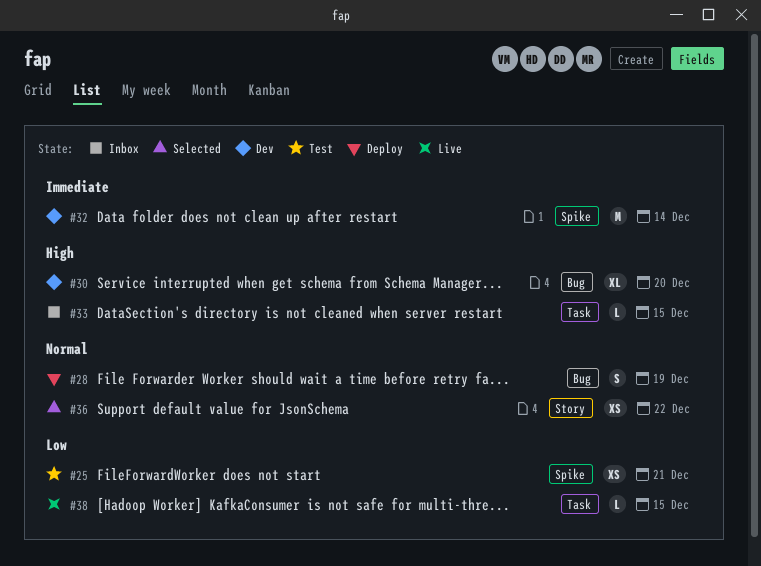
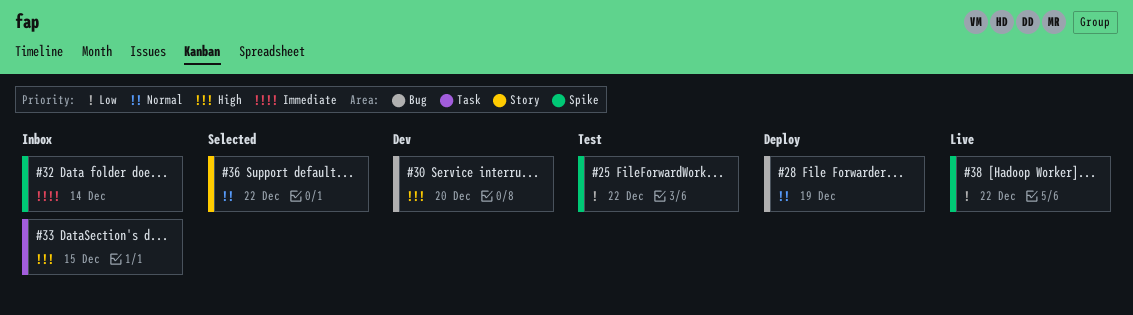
#25, due: Dec 21 -> Dec 22
#32, status: Dev -> Inbox
#38, label: Task -> Spike
#38, due: Dec 15 -> Dec 22

